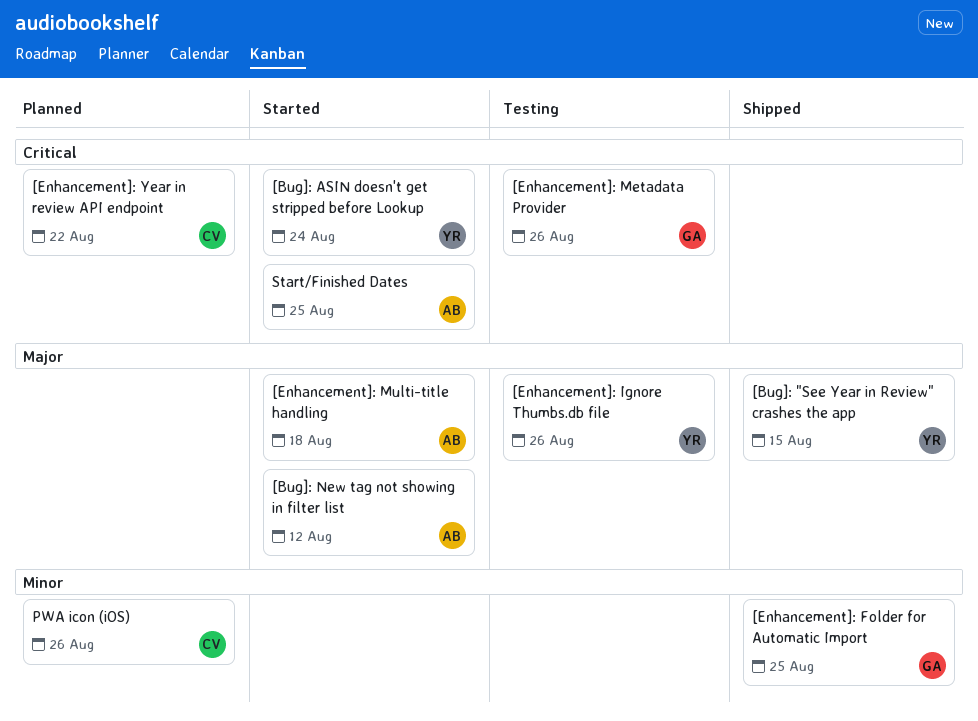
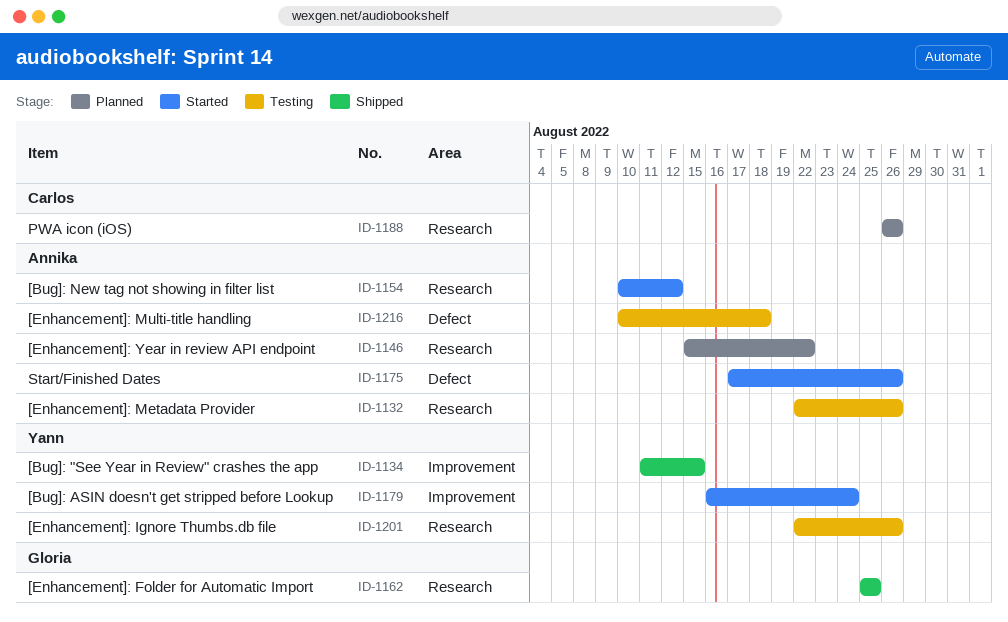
[Enhancement]: Metadata Provider, owner: Gloria -> Annika
[Enhancement]: Multi-title handling, status: Started -> Testing
[Enhancement]: Year in review API endpoint, owner: Carlos -> Annika
Start/Finished Dates, due: Aug 25 -> Aug 26

